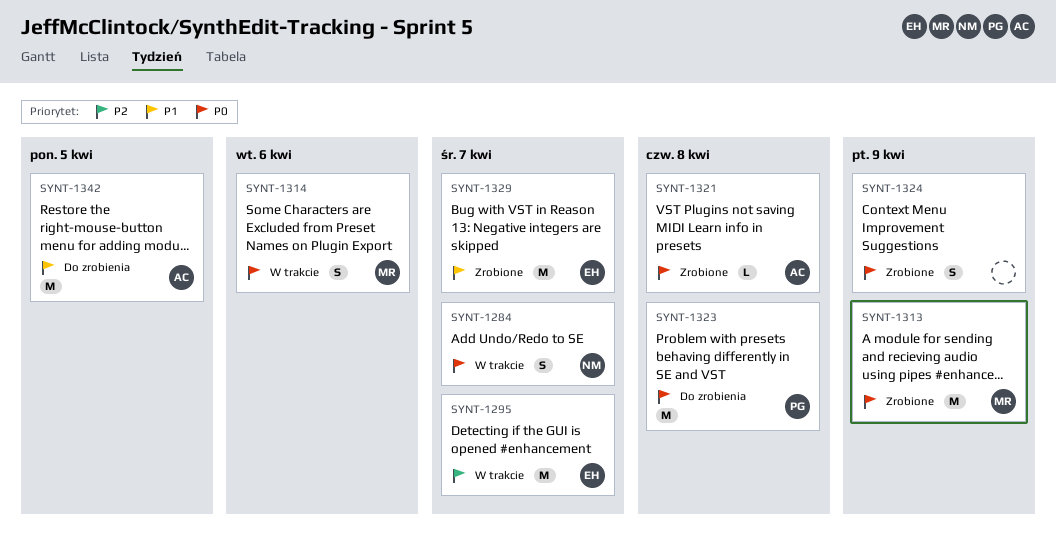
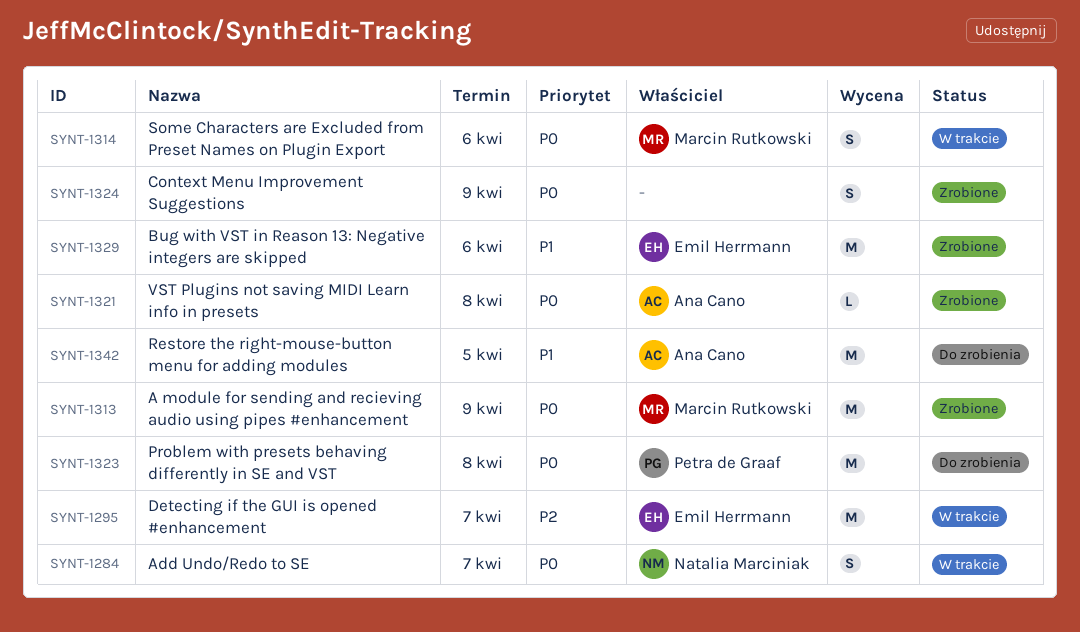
SYNT-1329, due: Apr 7 -> Apr 6

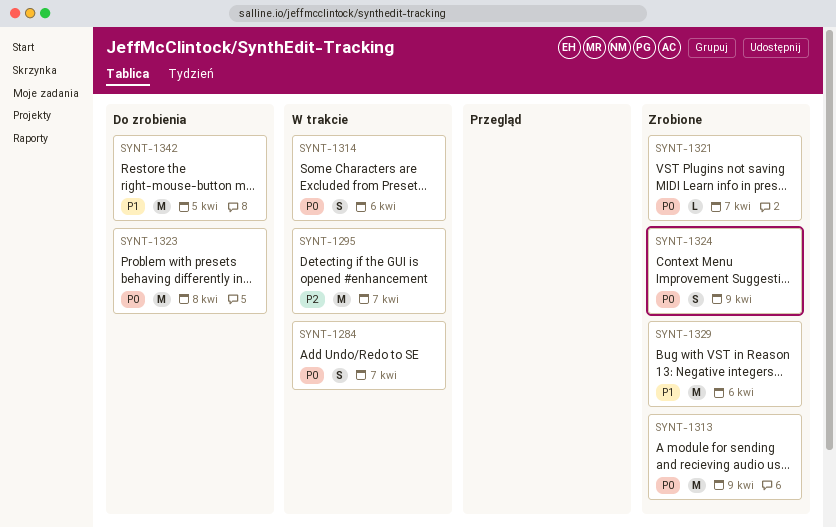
SYNT-1321, due: Apr 8 -> Apr 7

